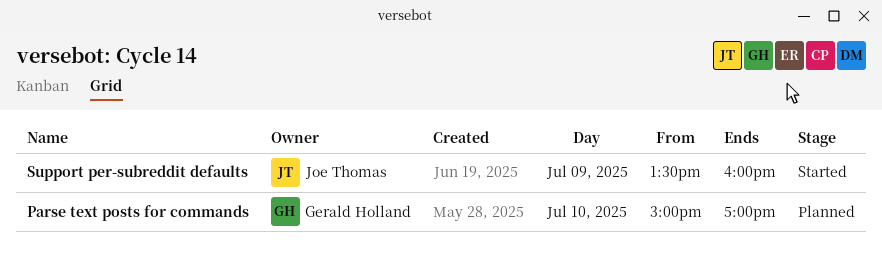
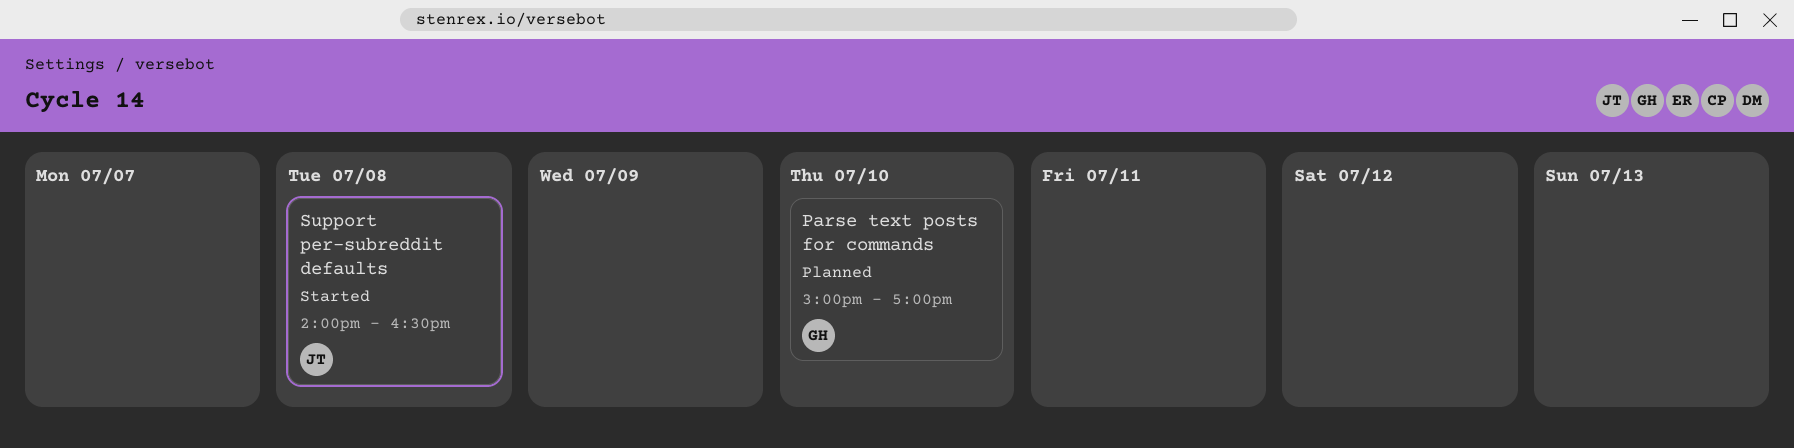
Support per-subreddit defaults, day: Jul 9 -> Jul 8
Support per-subreddit defaults, begins: 13:30 -> 14:00
Support per-subreddit defaults, ends: 16:00 -> 16:30

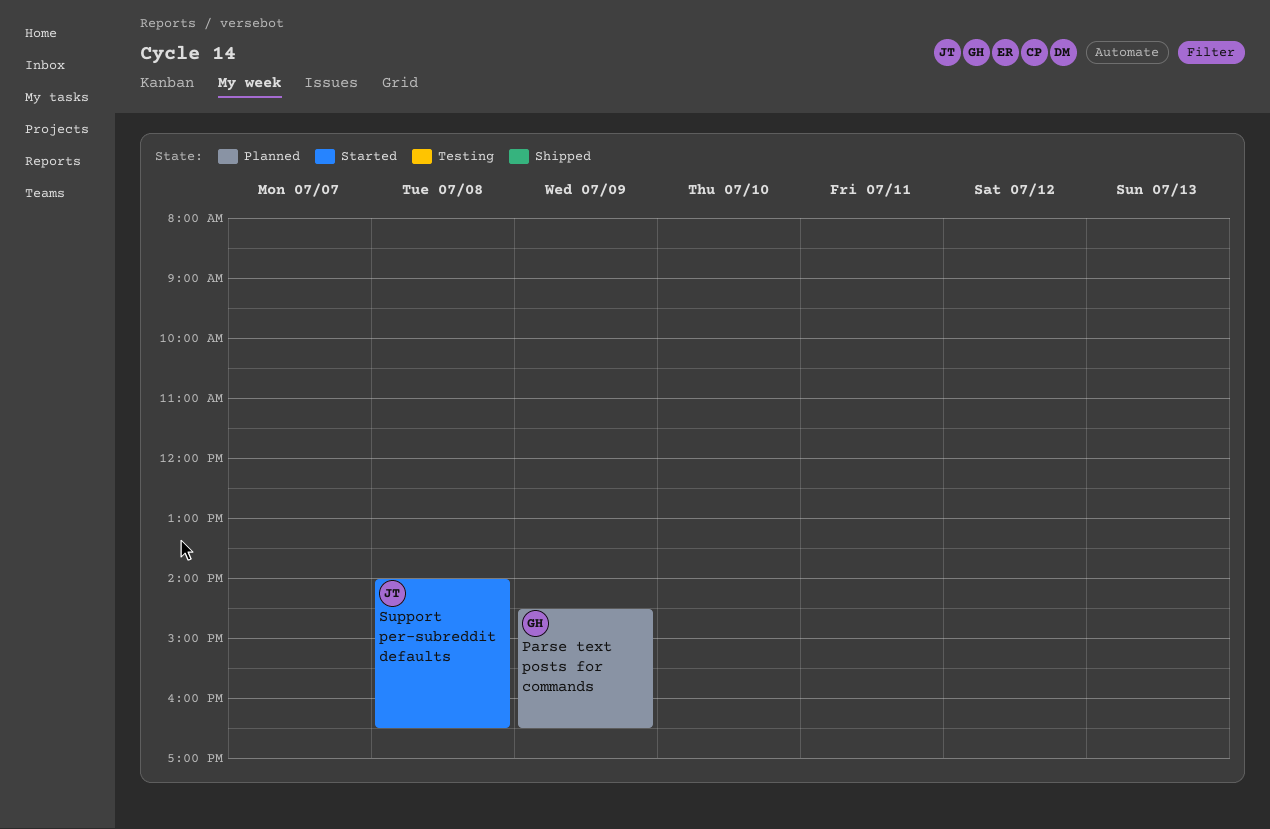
Parse text posts for commands, day: Jul 10 -> Jul 9
Parse text posts for commands, begins: 15:00 -> 14:30
Parse text posts for commands, ends: 17:00 -> 16:30

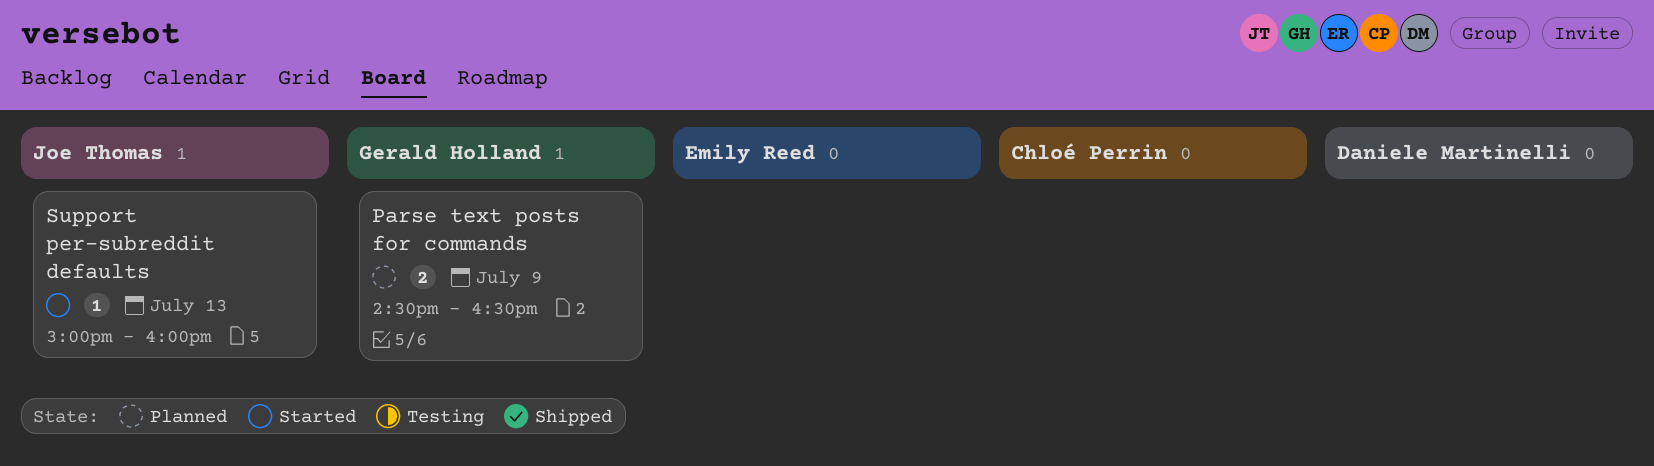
Support per-subreddit defaults, day: Jul 8 -> Jul 13
Support per-subreddit defaults, begins: 14:00 -> 15:00
Support per-subreddit defaults, ends: 16:30 -> 16:00

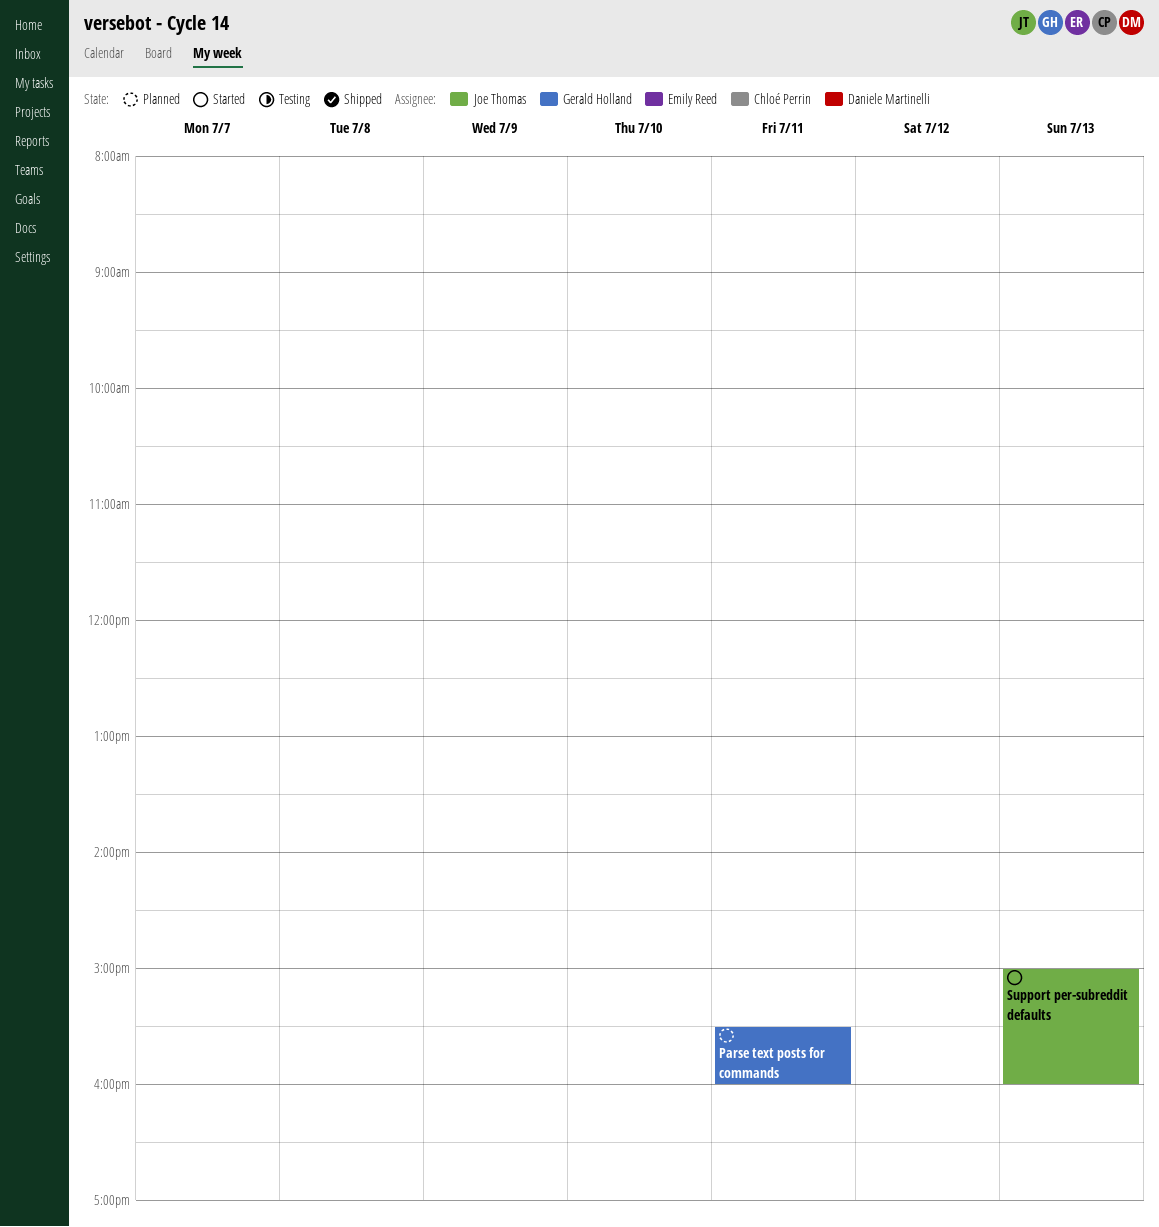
Parse text posts for commands, day: Jul 9 -> Jul 11
Parse text posts for commands, begins: 14:30 -> 15:30
Parse text posts for commands, ends: 16:30 -> 16:00

